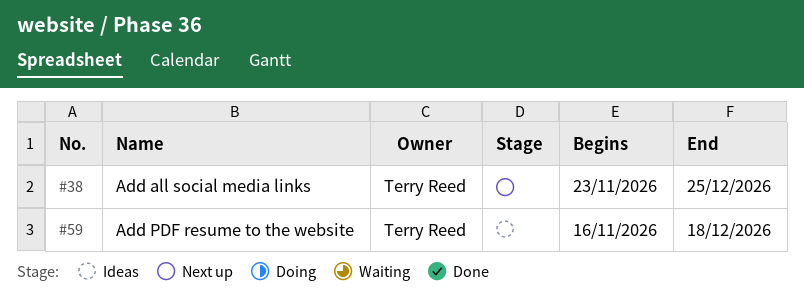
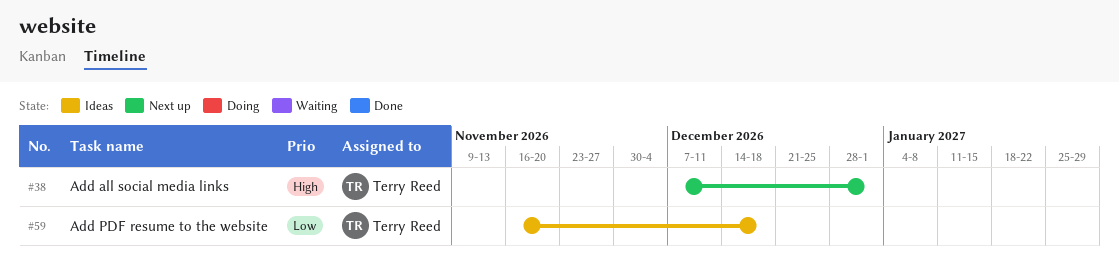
#38, start: Nov 23 -> Dec 7
#38, due: Dec 25 -> Jan 1

